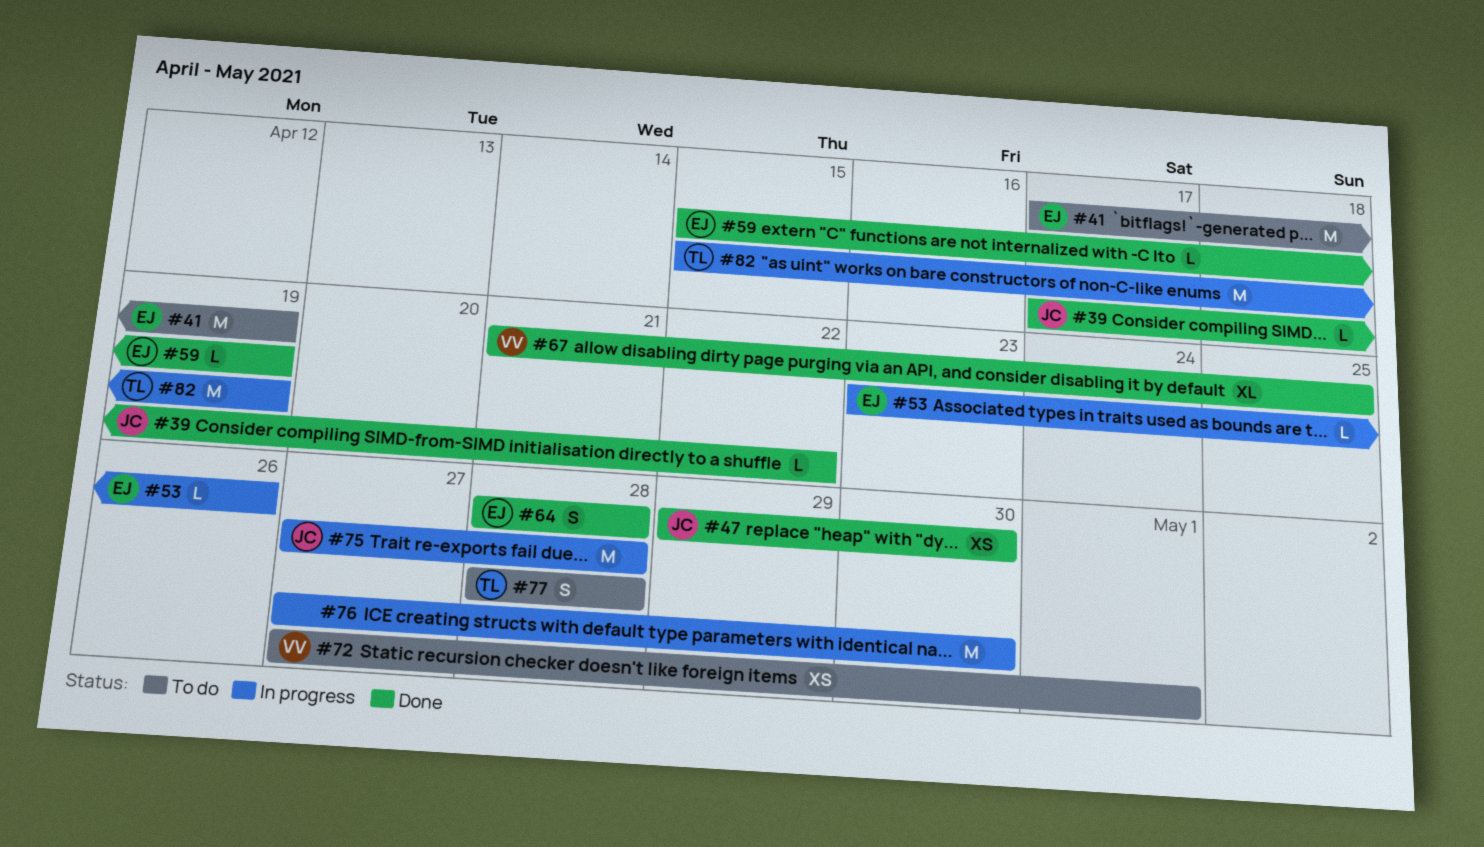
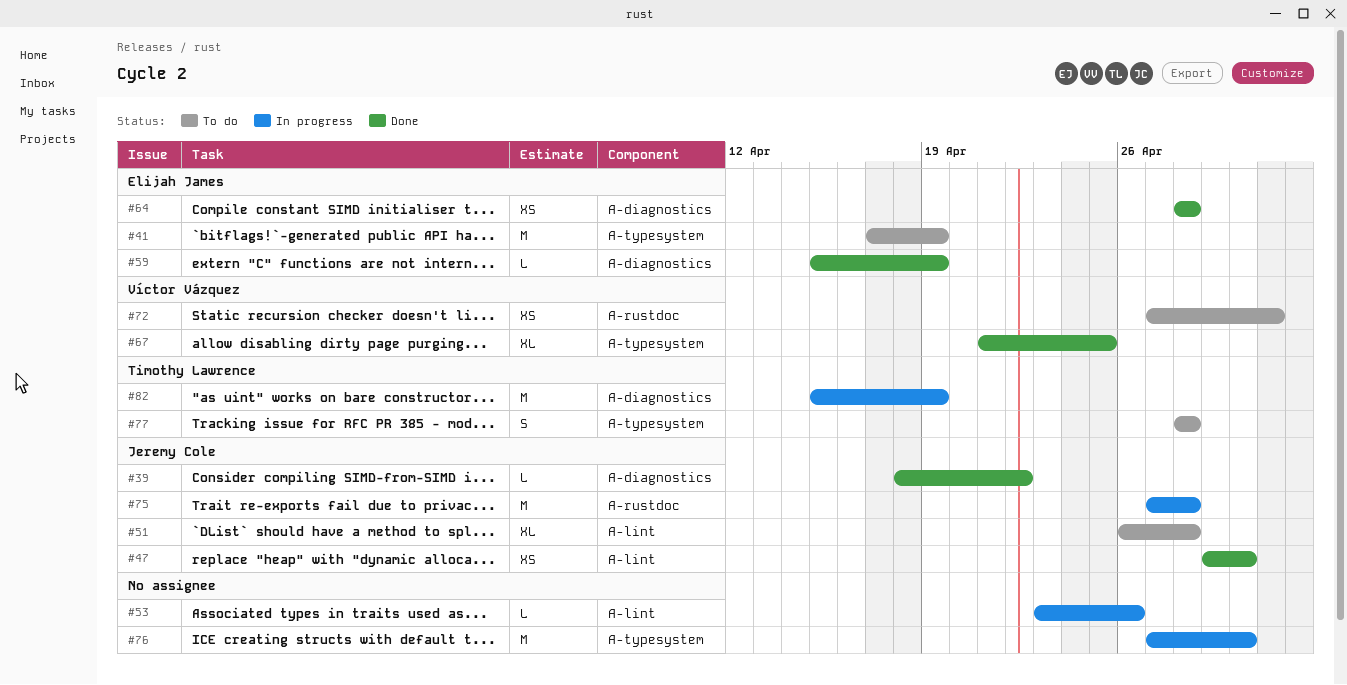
#39, start: Apr 17 -> Apr 18
#51: none -> present
#53, owner: Elijah James -> none
#64, estimate: S -> XS

